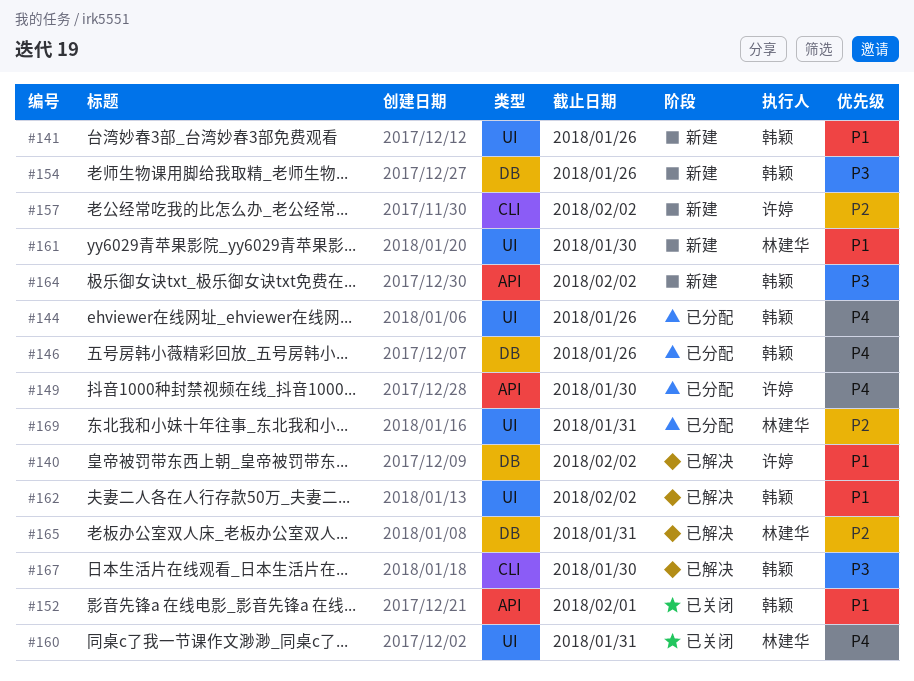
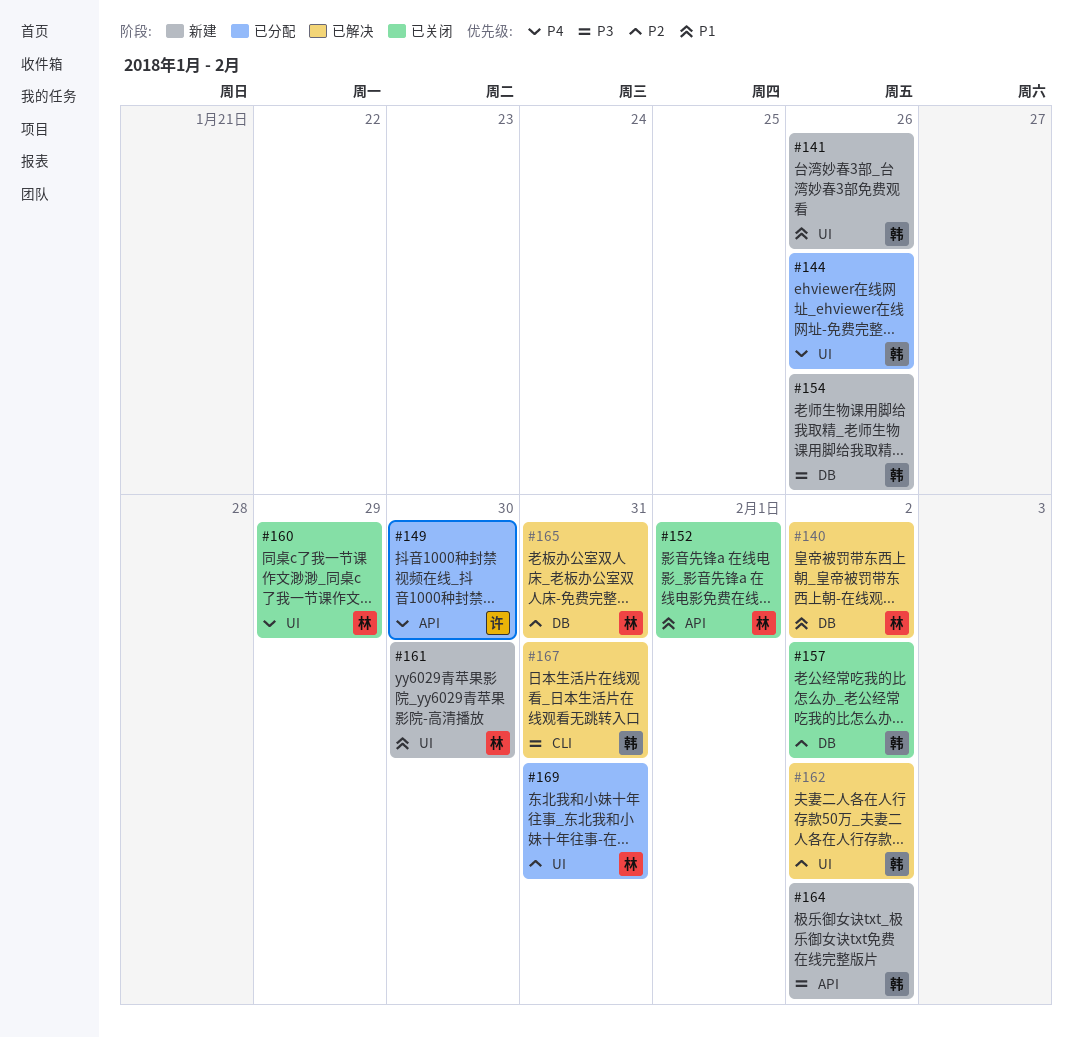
#140, owner: 许婷 -> 林建华
#146: present -> none
#152, owner: 韩颖 -> 林建华
#157, status: 新建 -> 已关闭
#157, owner: 许婷 -> 韩颖
#157, label: CLI -> DB
#160, due: Jan 31 -> Jan 29
#162, priority: P1 -> P2
#167, due: Jan 30 -> Jan 31

